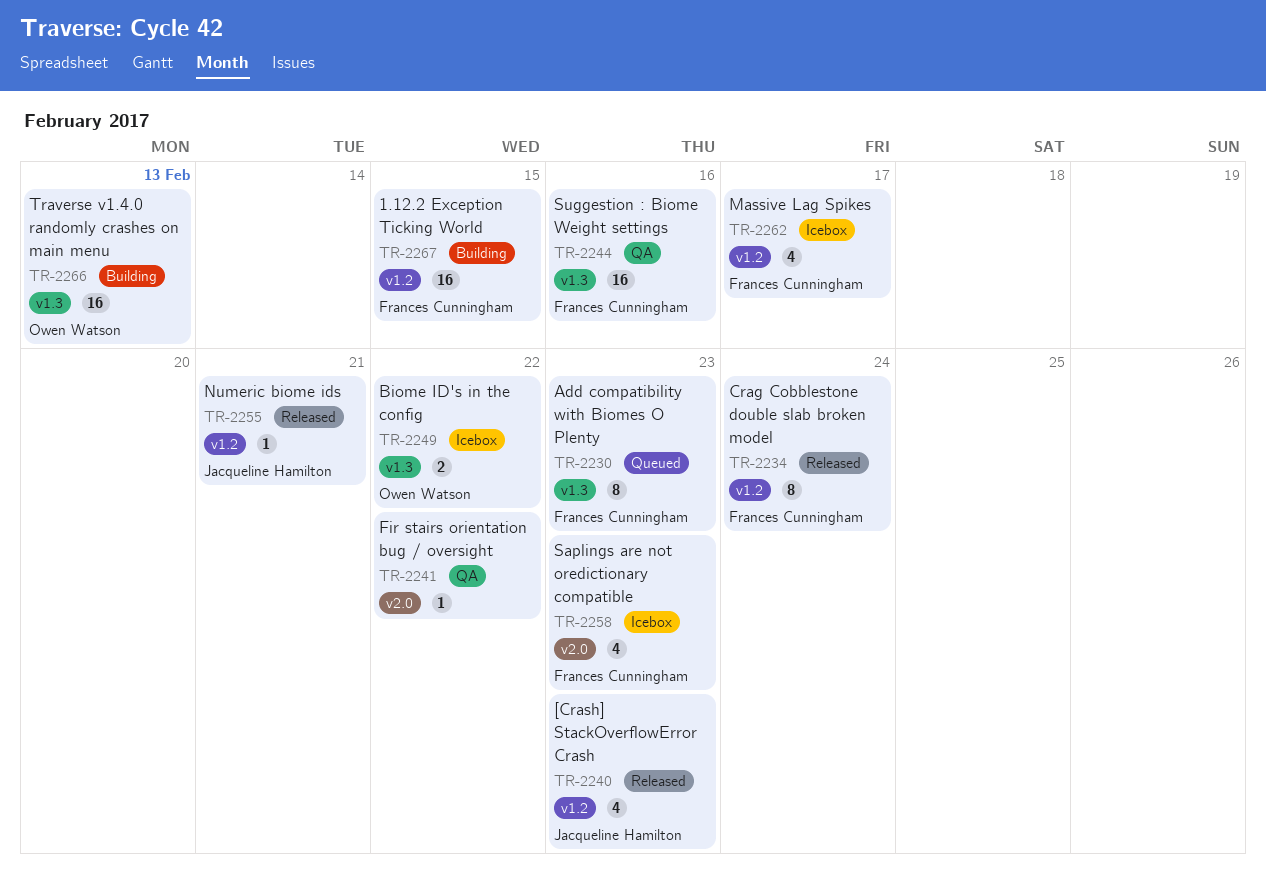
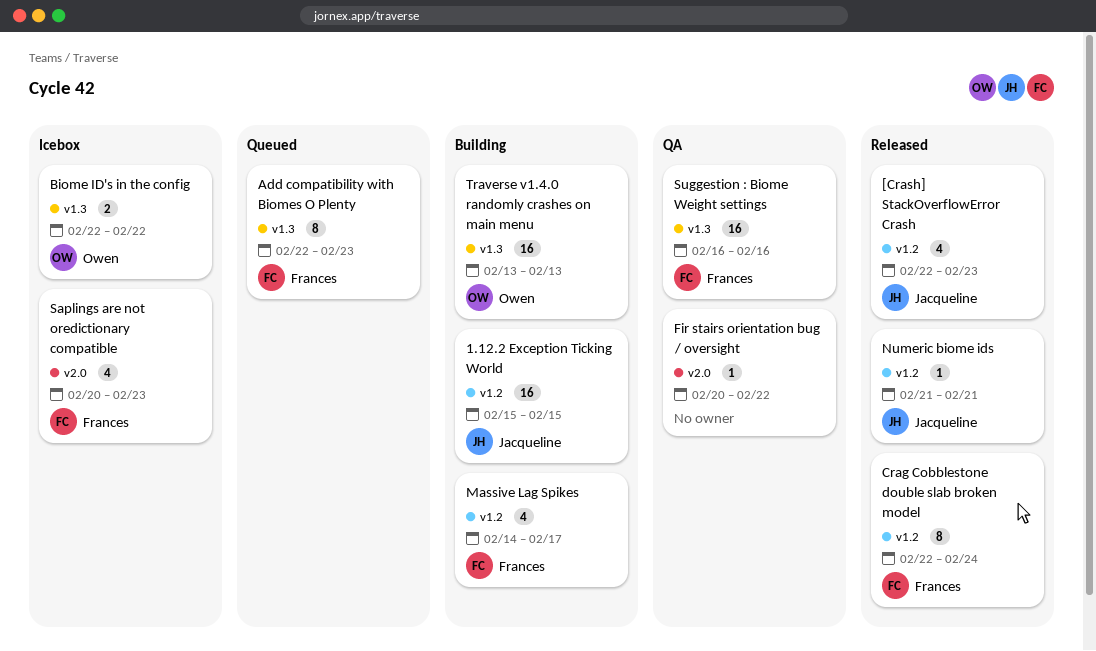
1.12.2 Exception Ticking World, owner: Frances Cunningham -> Jacqueline Hamilton
Massive Lag Spikes, status: Icebox -> Building

